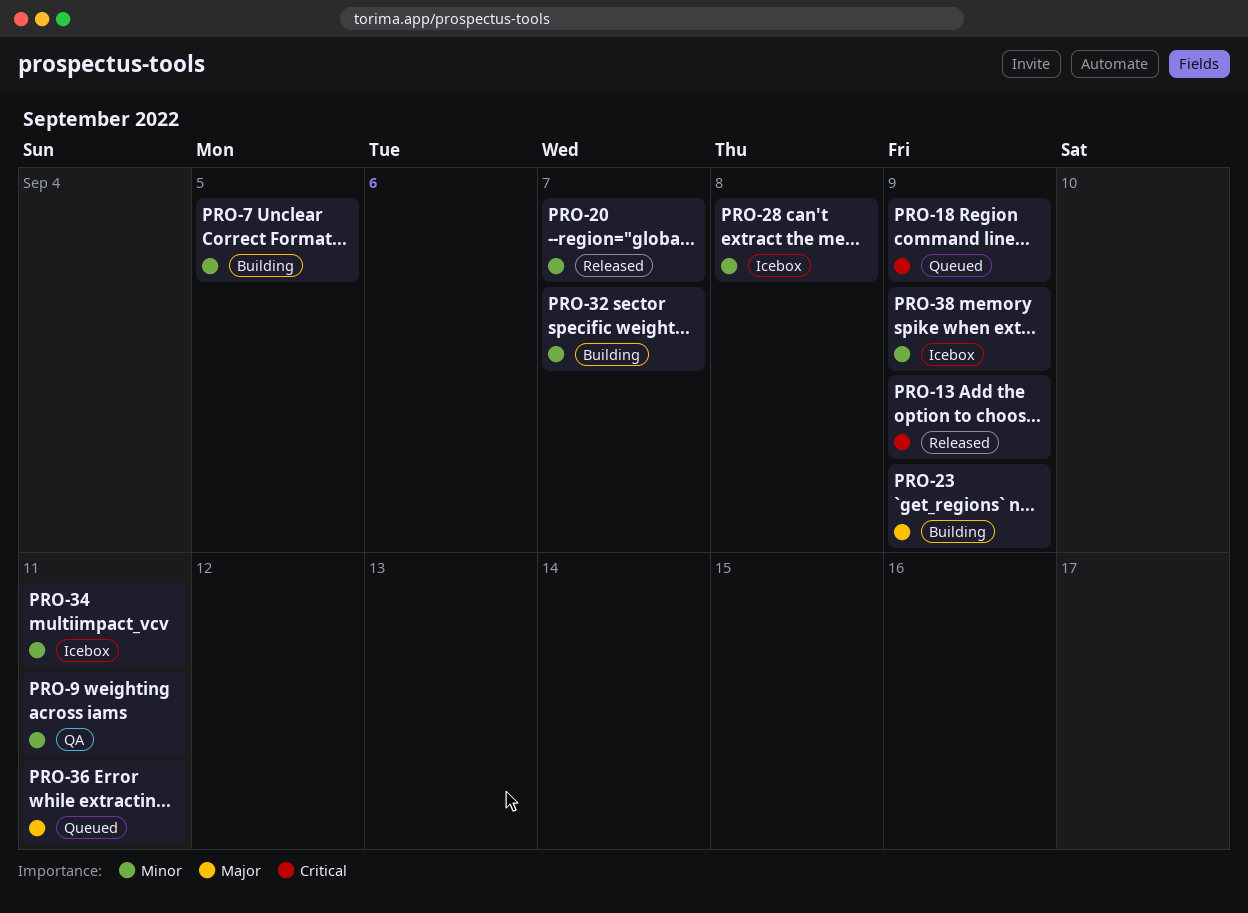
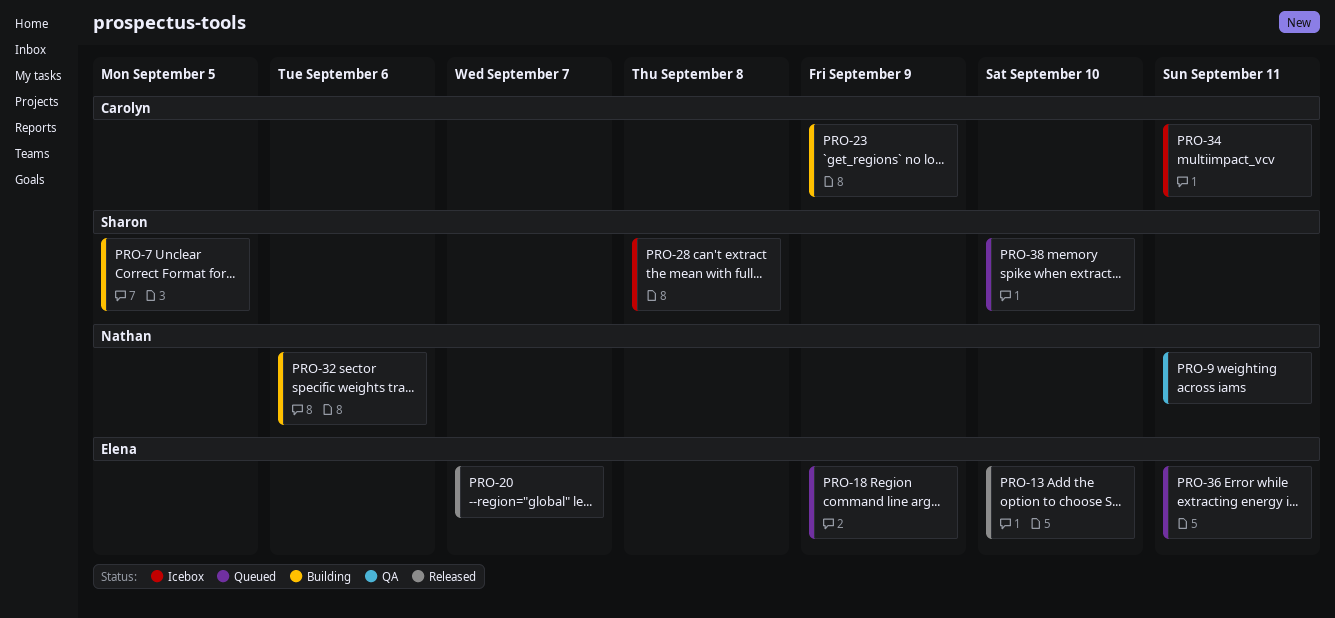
PRO-13, due: Sep 9 -> Sep 10
PRO-32, due: Sep 7 -> Sep 6
PRO-38, status: Icebox -> Queued
PRO-38, due: Sep 9 -> Sep 10

